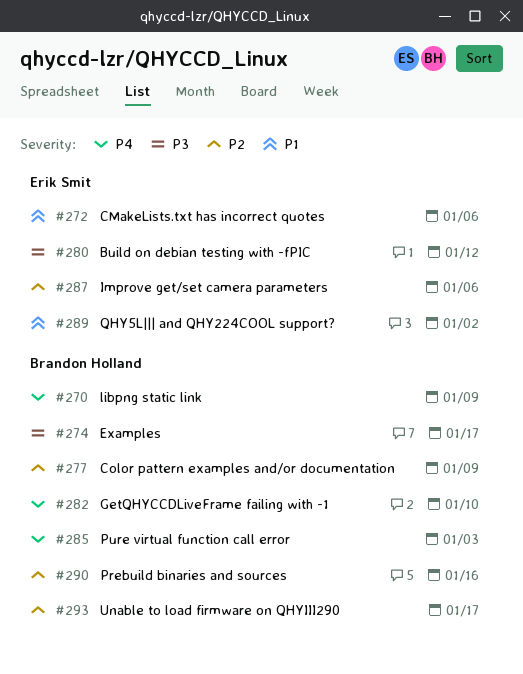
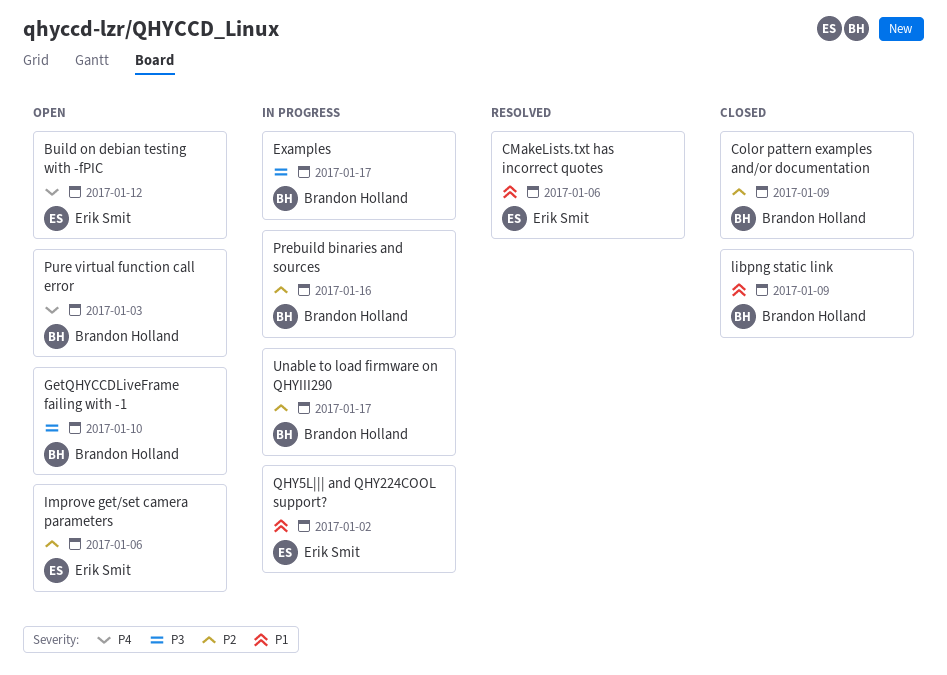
Build on debian testing with -fPIC, priority: P3 -> P4
GetQHYCCDLiveFrame failing with -1, priority: P4 -> P3
libpng static link, priority: P4 -> P1

